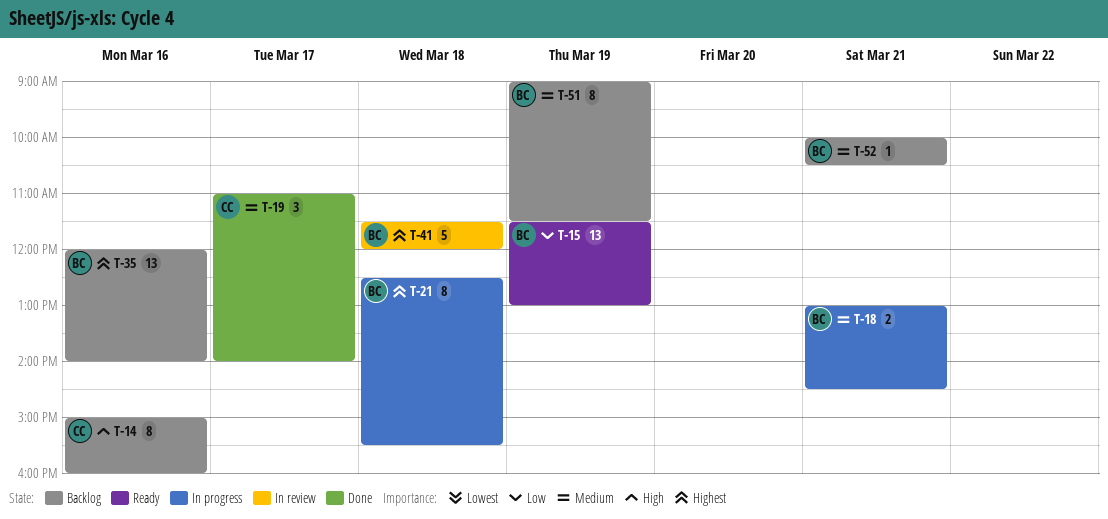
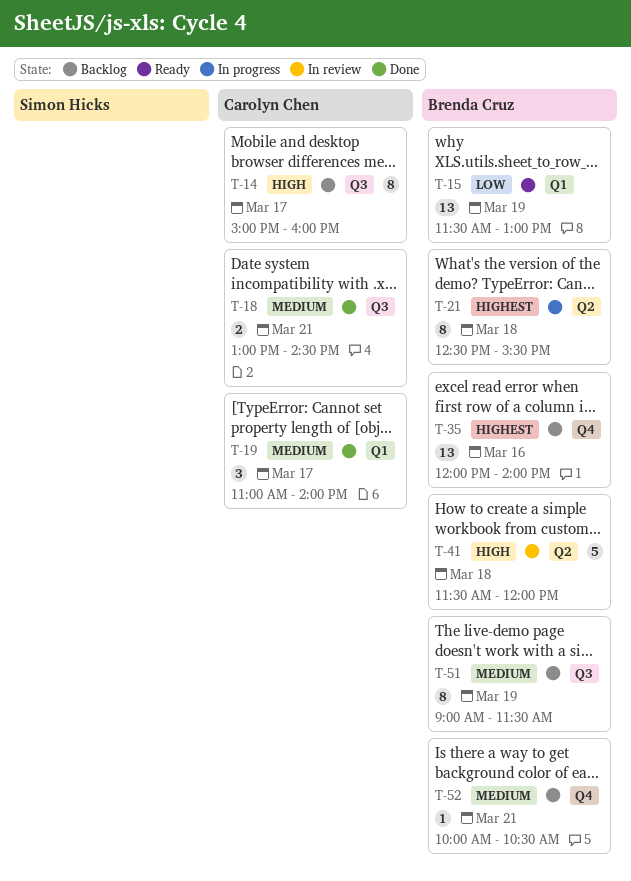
T-14, day: Mar 16 -> Mar 17
T-18, status: In progress -> Done
T-18, owner: Brenda Cruz -> Carolyn Chen
T-41, priority: Highest -> High

